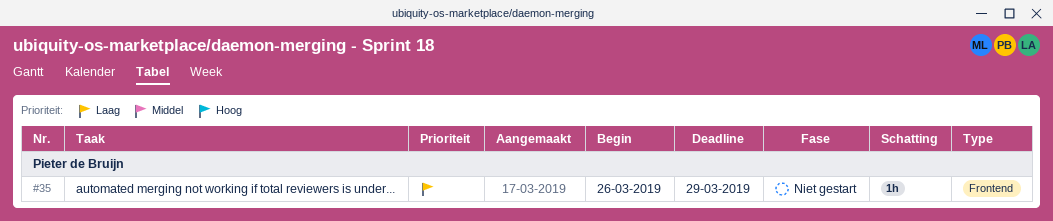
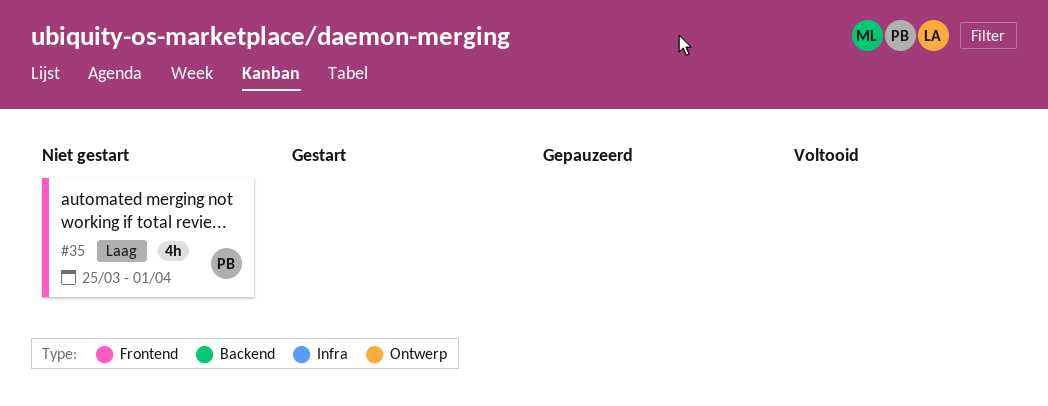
#35, estimate: 1h -> 4h
#35, start: Mar 26 -> Mar 25
#35, due: Mar 29 -> Apr 1

